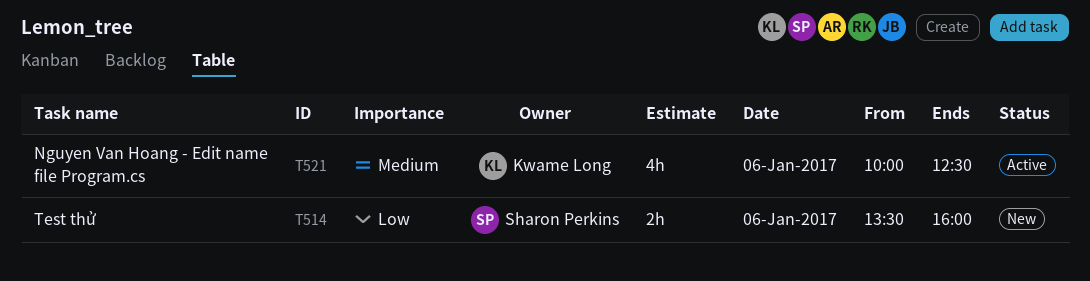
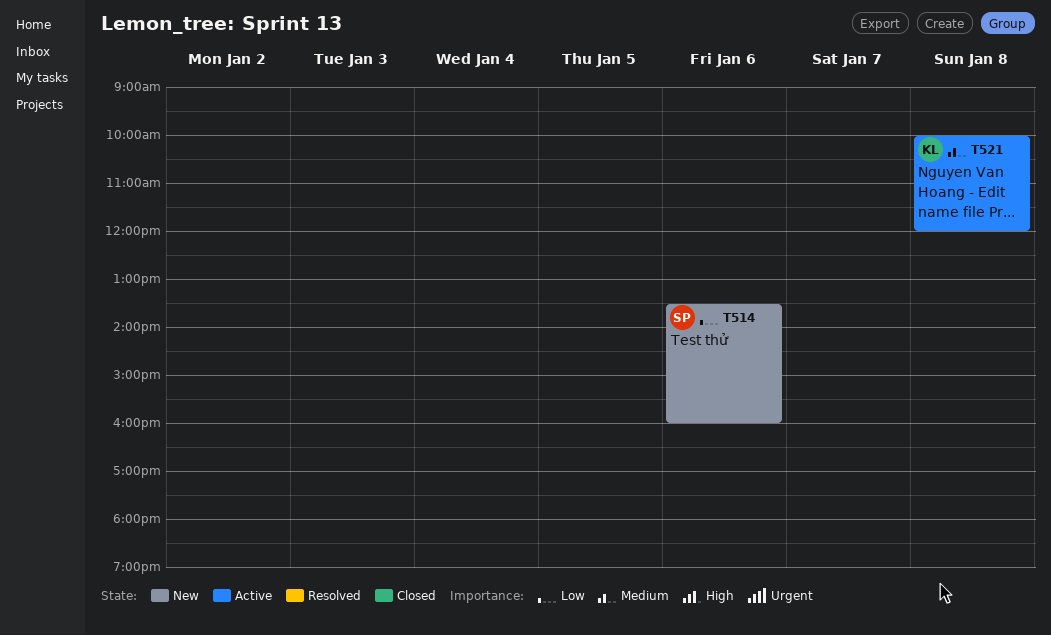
T521, day: Jan 6 -> Jan 8
T521, ends: 12:30 -> 12:00

